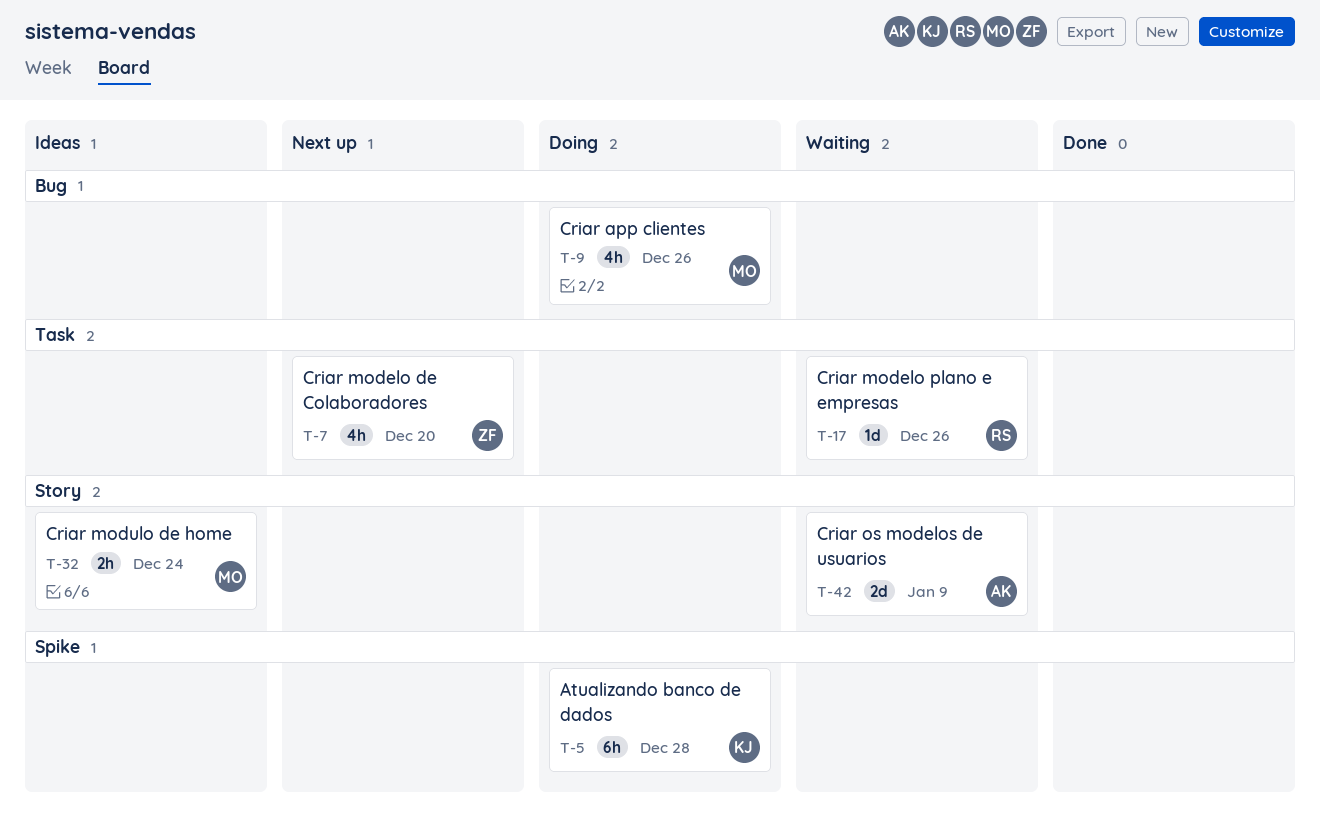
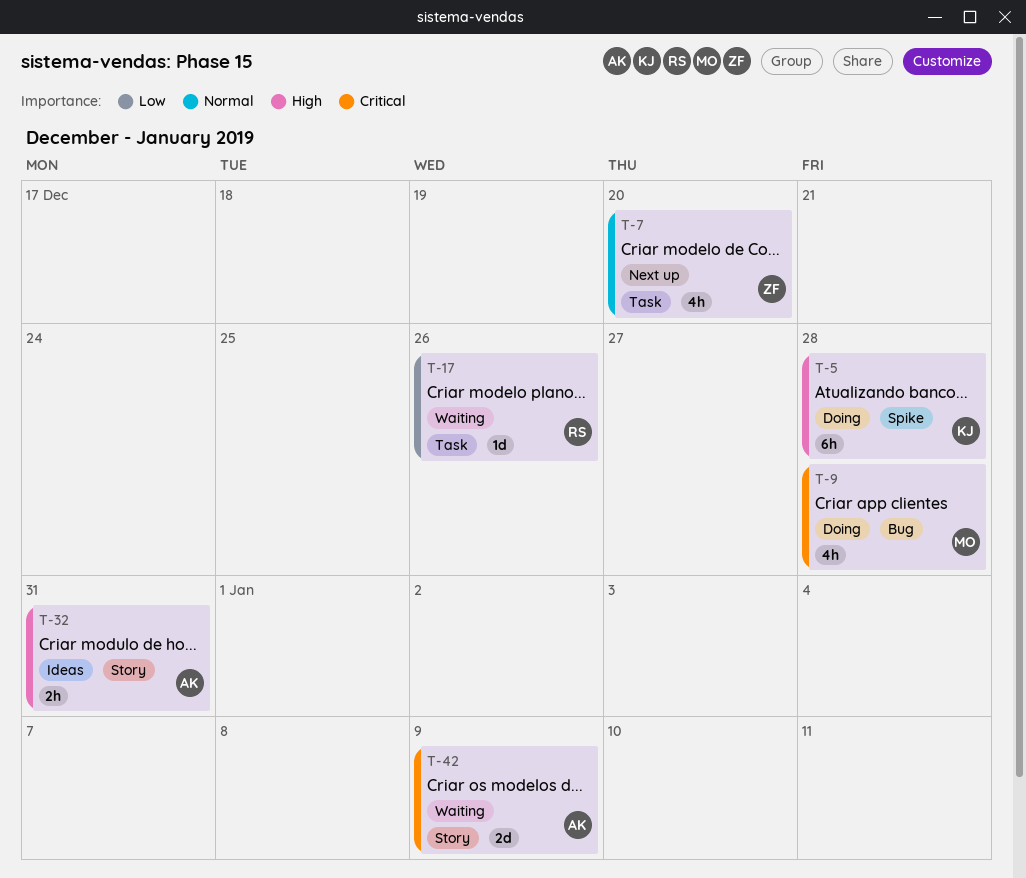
T-9, due: Dec 26 -> Dec 28
T-32, owner: MO -> AK
T-32, due: Dec 24 -> Dec 31

